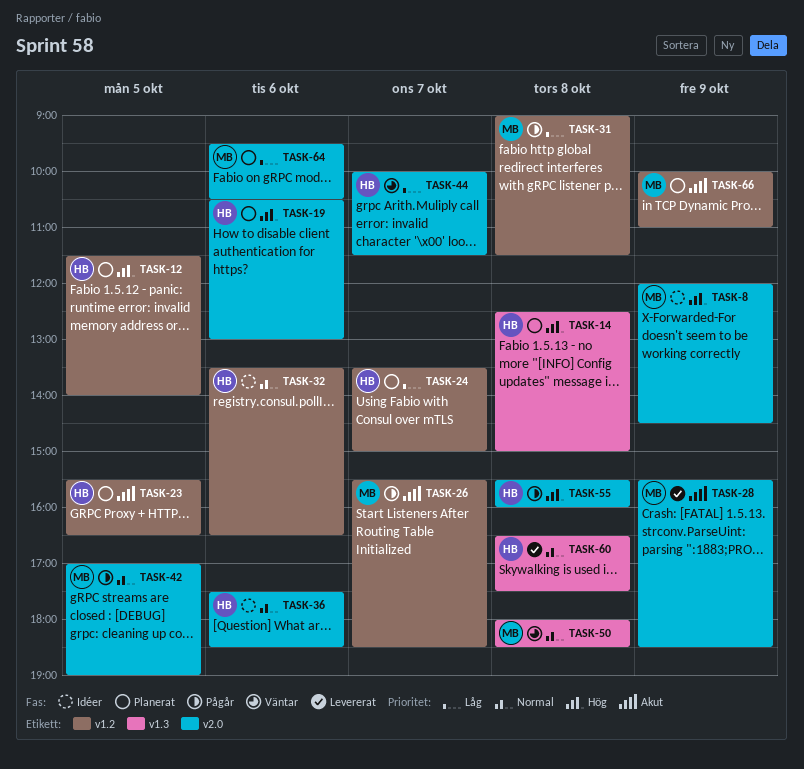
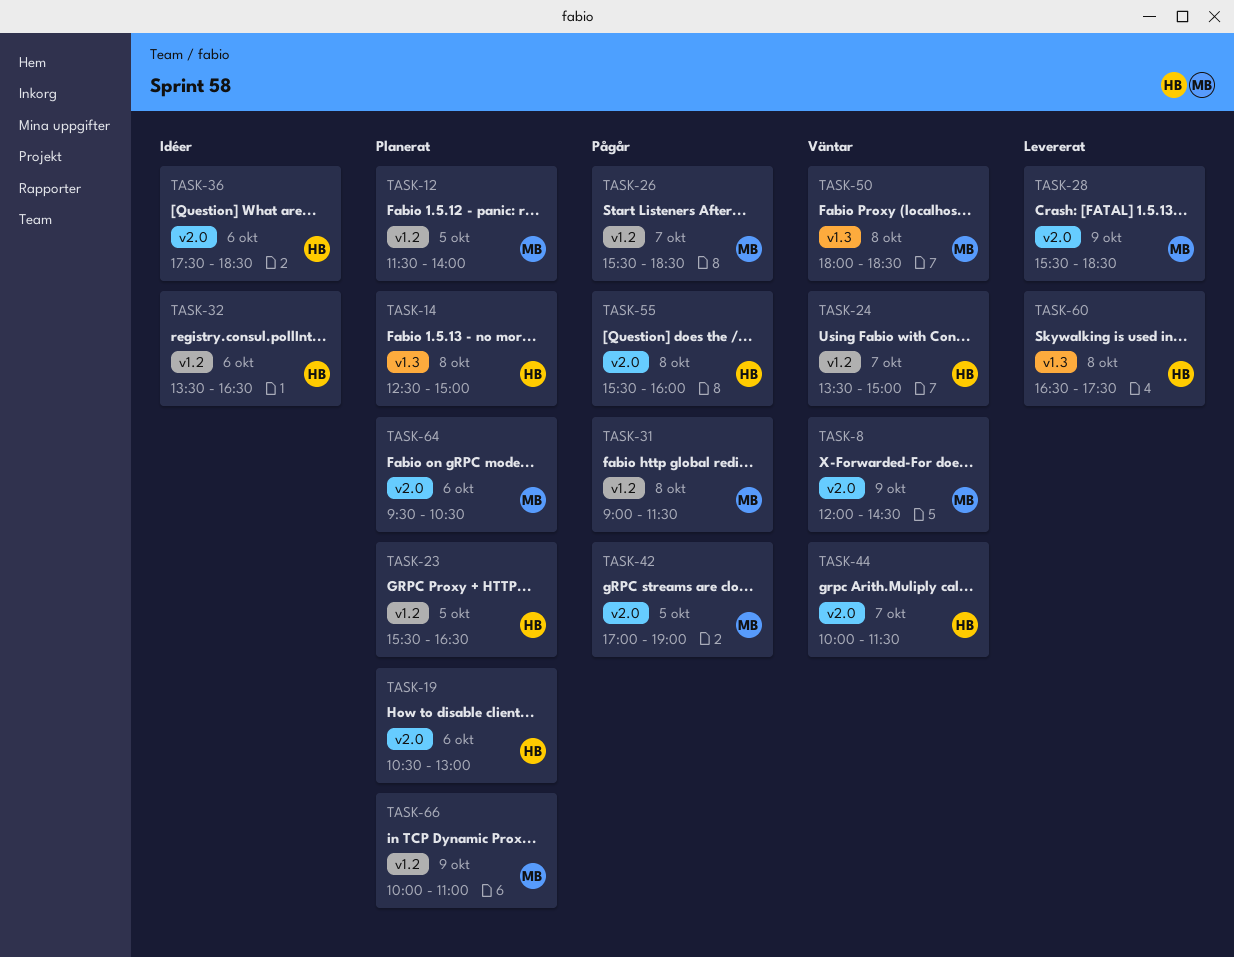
TASK-8, status: Idéer -> Väntar
TASK-12, owner: HB -> MB
TASK-24, status: Planerat -> Väntar

